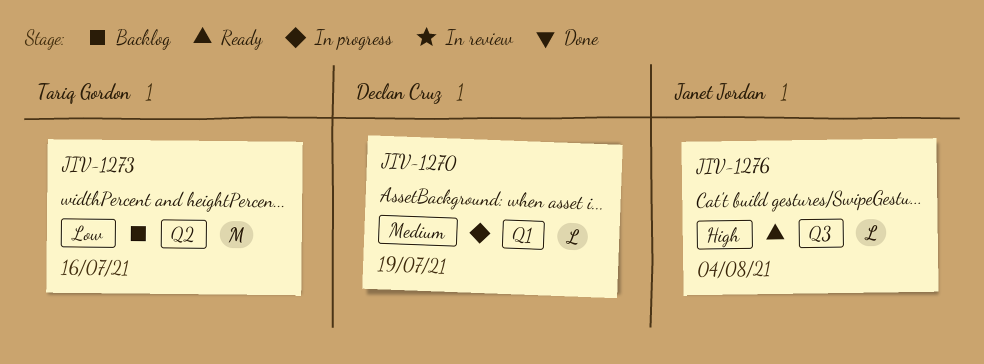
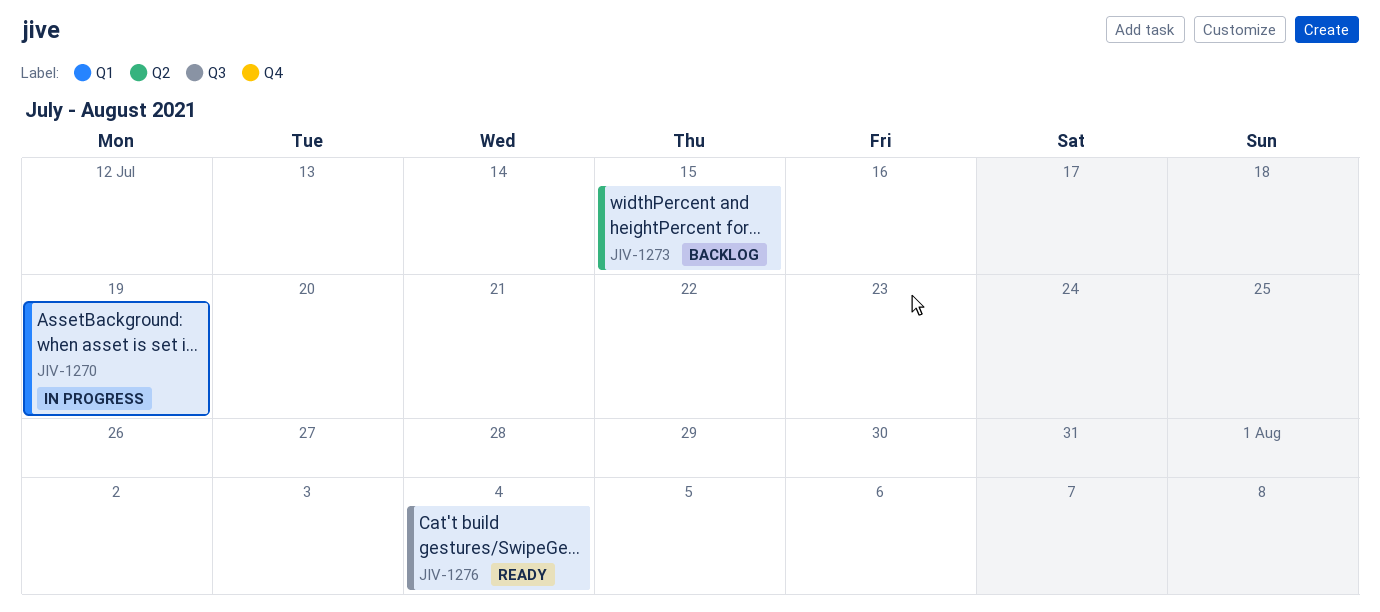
JIV-1273, due: Jul 16 -> Jul 15

